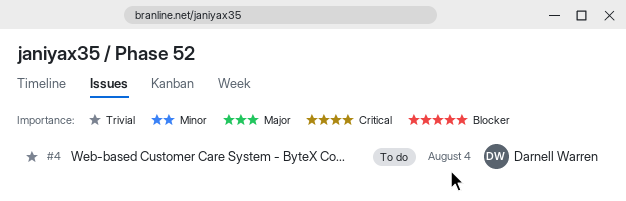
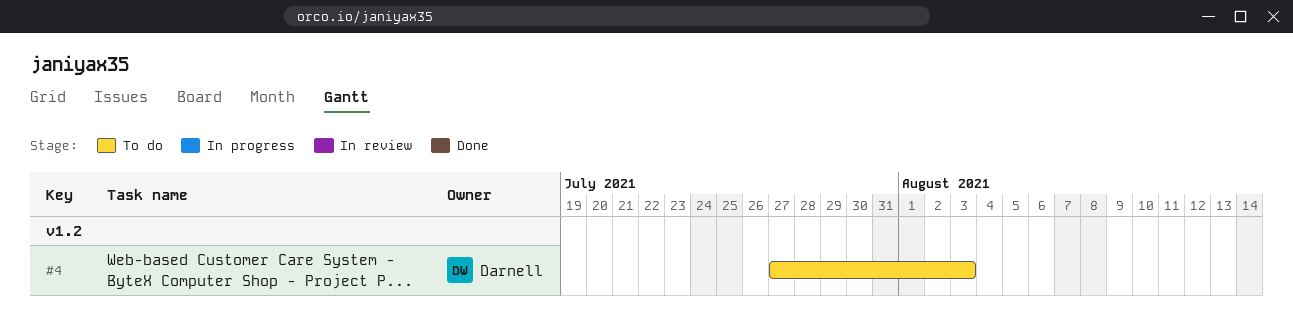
#4, due: Aug 4 -> Aug 3

